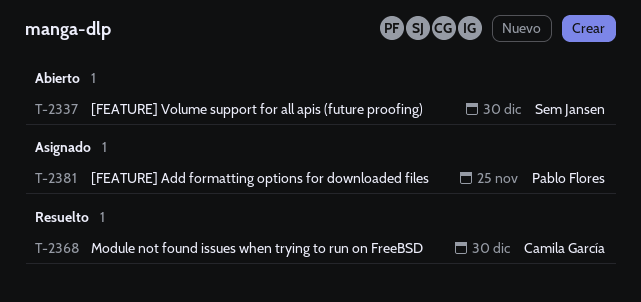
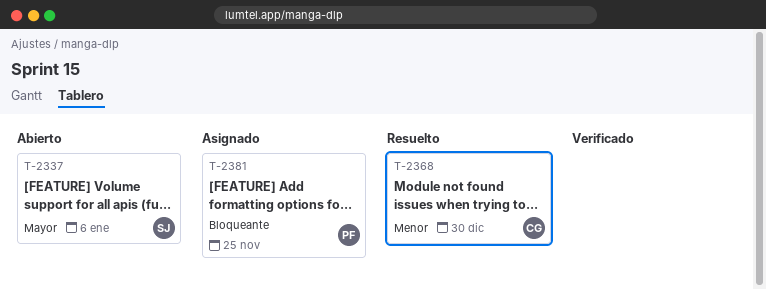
T-2337, due: Dec 30 -> Jan 6

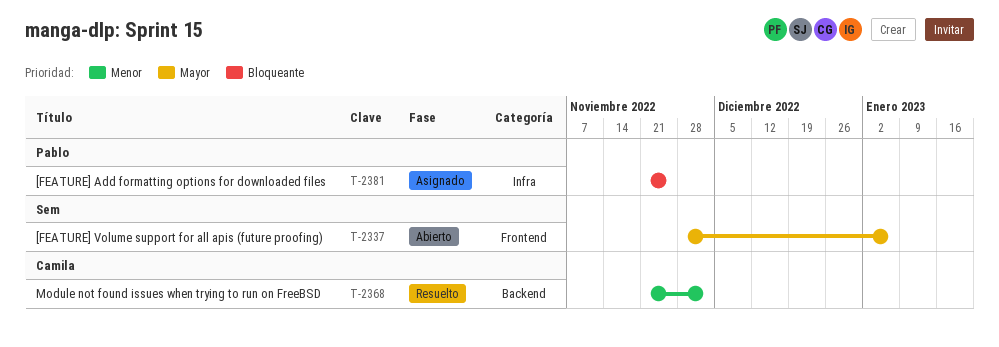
T-2368, due: Dec 30 -> Dec 2

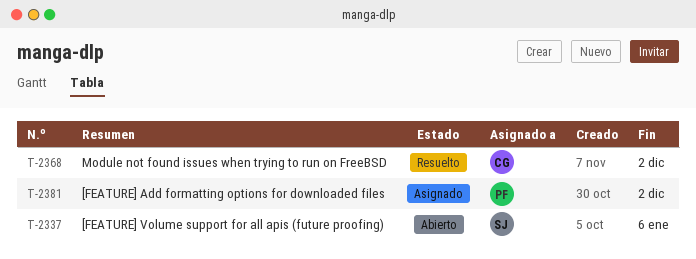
T-2381, due: Nov 25 -> Dec 2

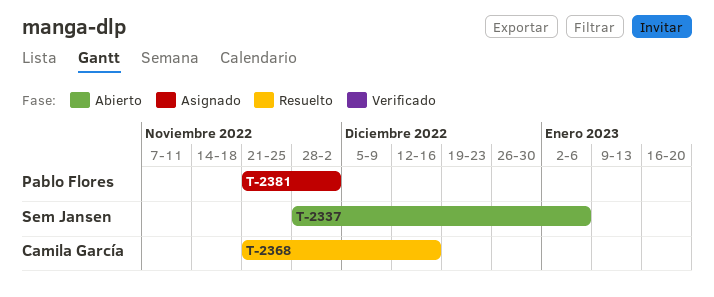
T-2368, due: Dec 2 -> Dec 16

